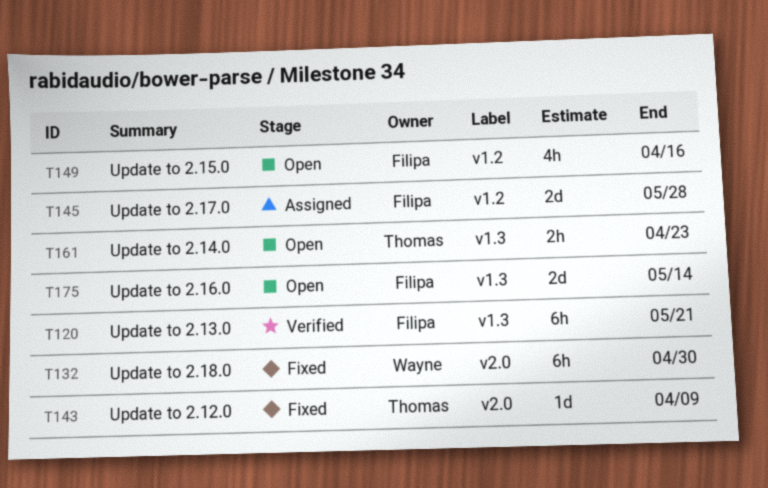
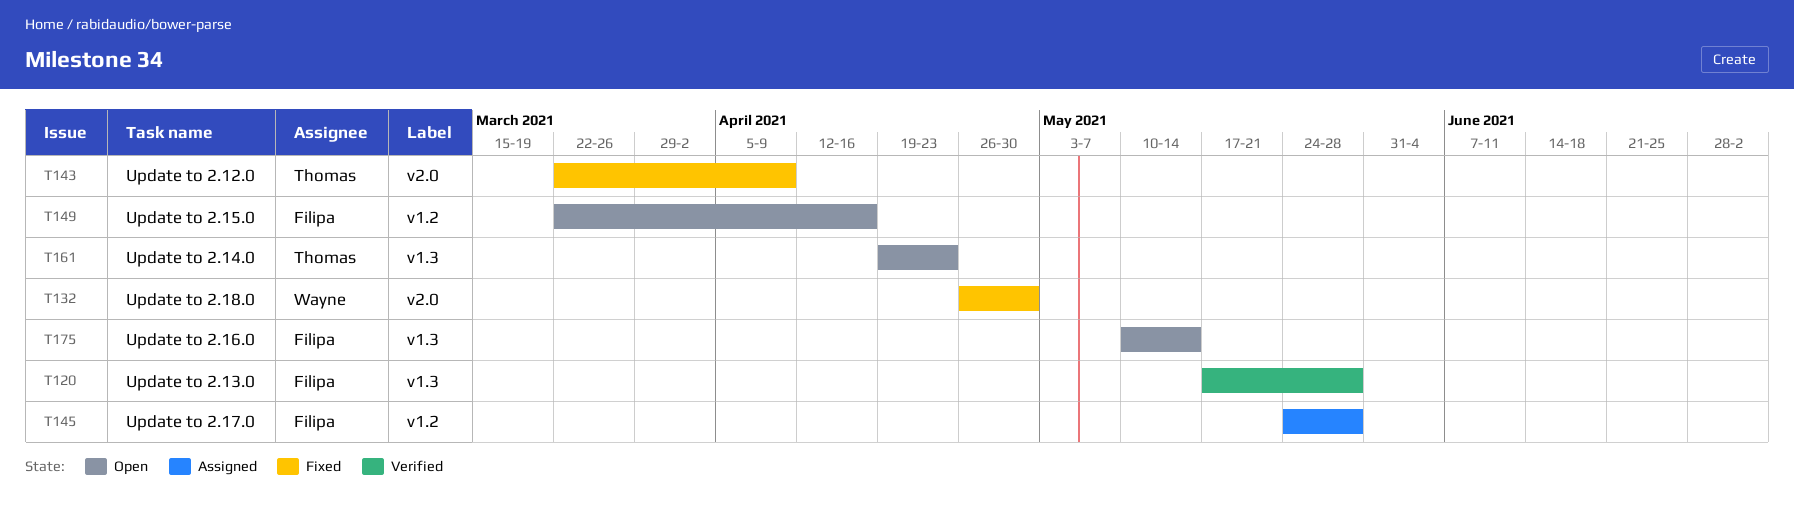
T120, due: May 21 -> May 28

